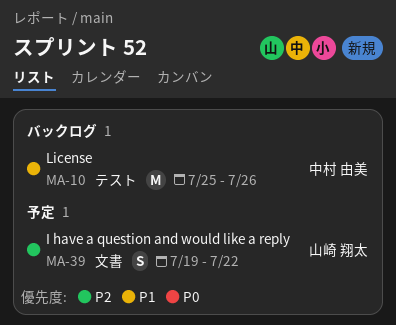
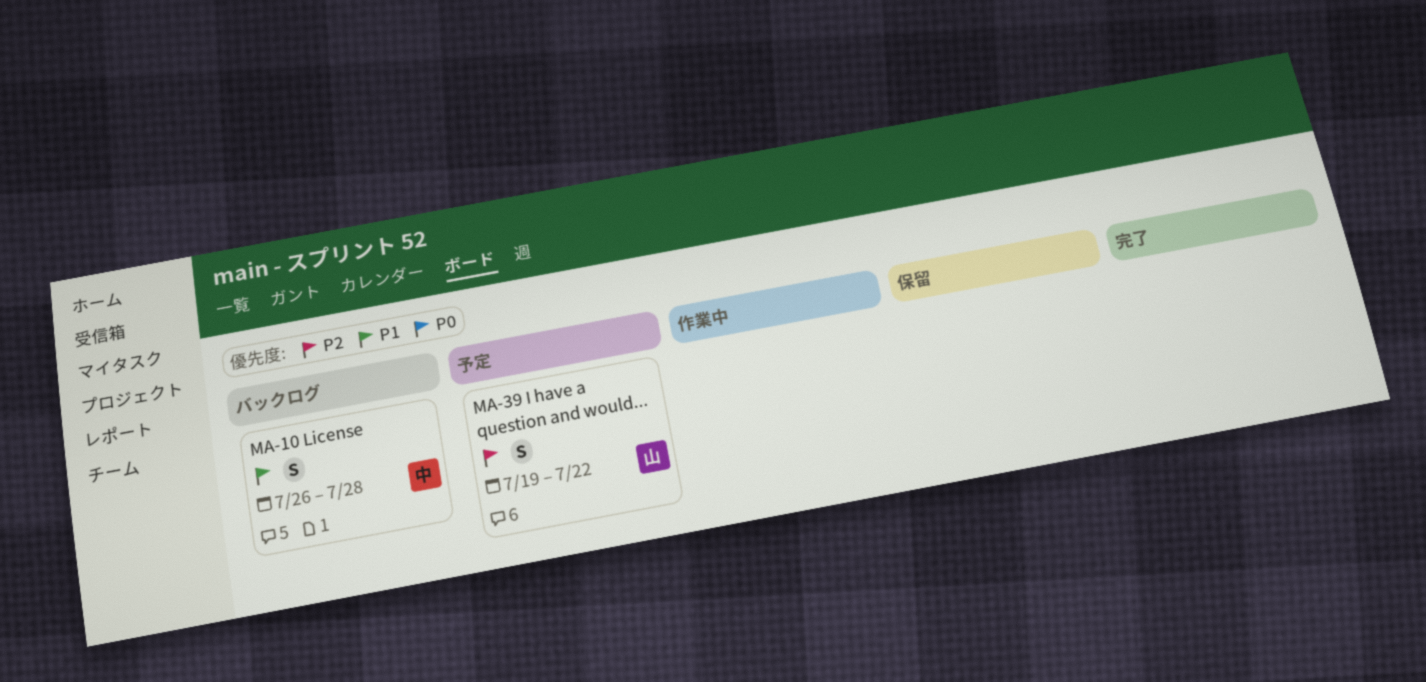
MA-10, estimate: M -> S
MA-10, start: Jul 25 -> Jul 26
MA-10, due: Jul 26 -> Jul 28

